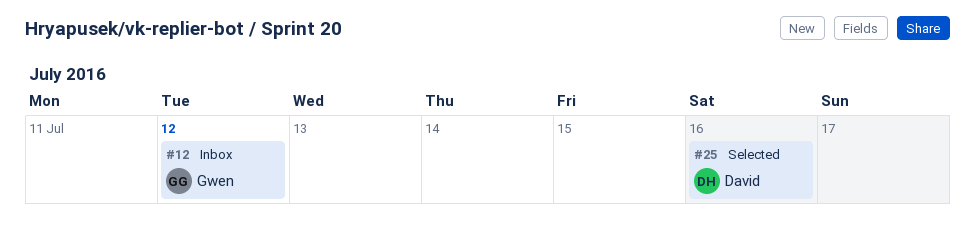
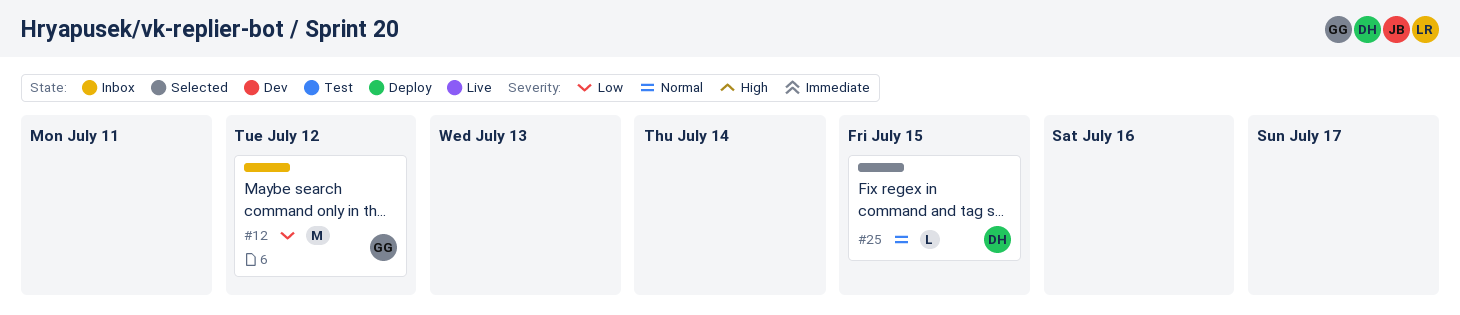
#25, due: Jul 16 -> Jul 15

